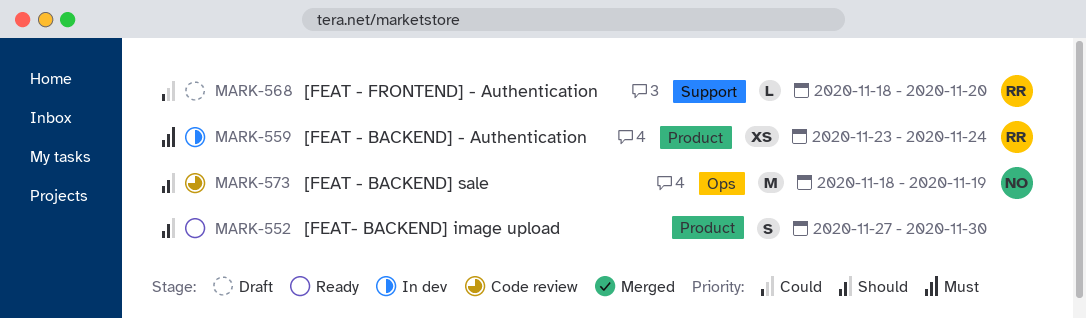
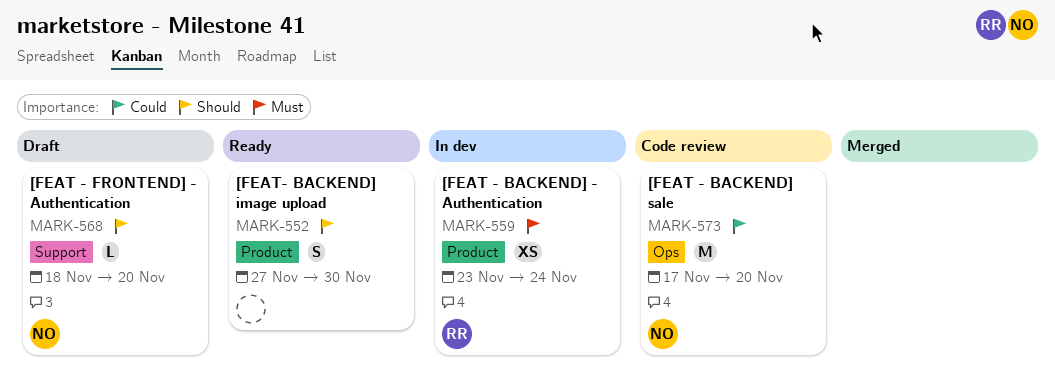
MARK-568, owner: RR -> NO
MARK-568, priority: Could -> Should
MARK-573, priority: Should -> Could
MARK-573, start: Nov 18 -> Nov 17
MARK-573, due: Nov 19 -> Nov 20

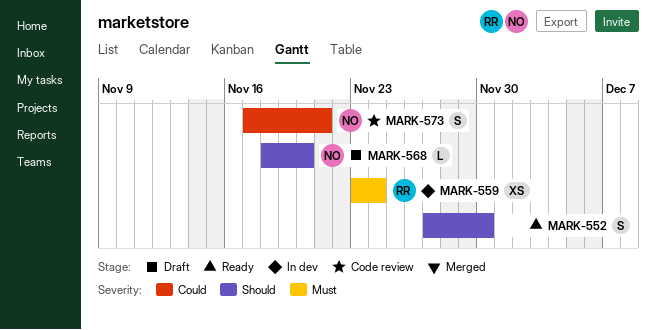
MARK-573, estimate: M -> S
MARK-573, due: Nov 20 -> Nov 21

